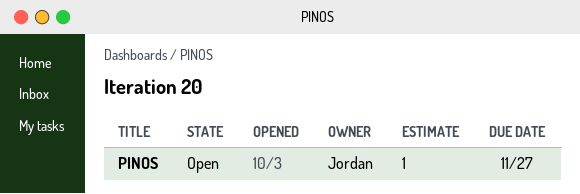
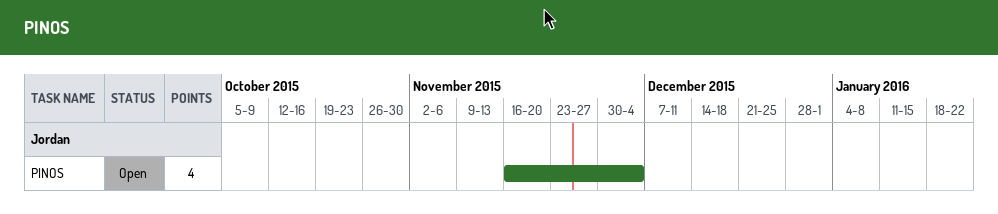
PINOS, estimate: 1 -> 4
PINOS, due: Nov 27 -> Dec 4

